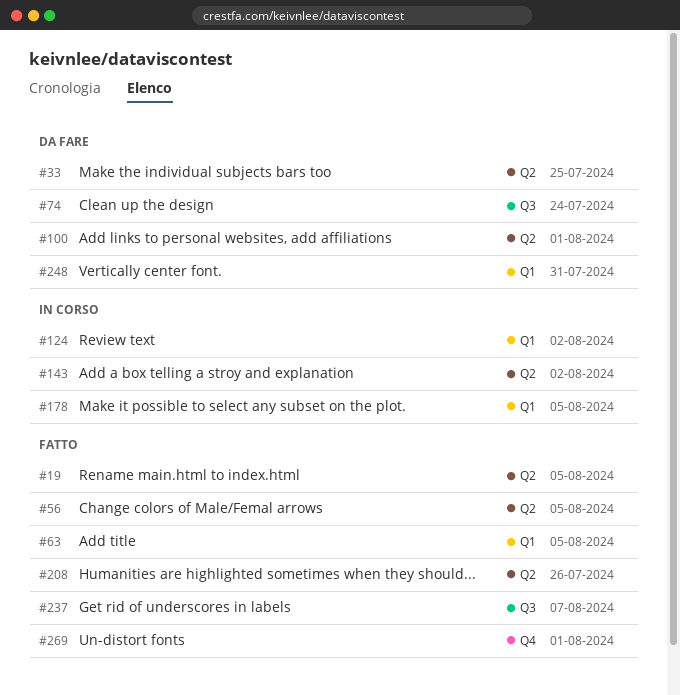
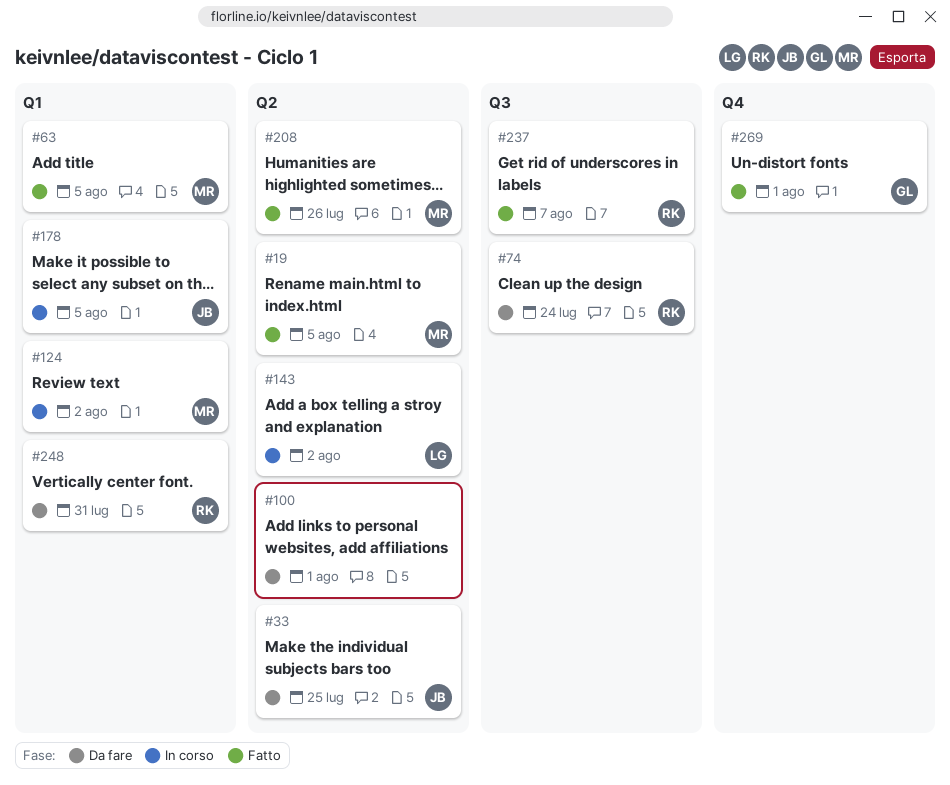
#56: present -> none

